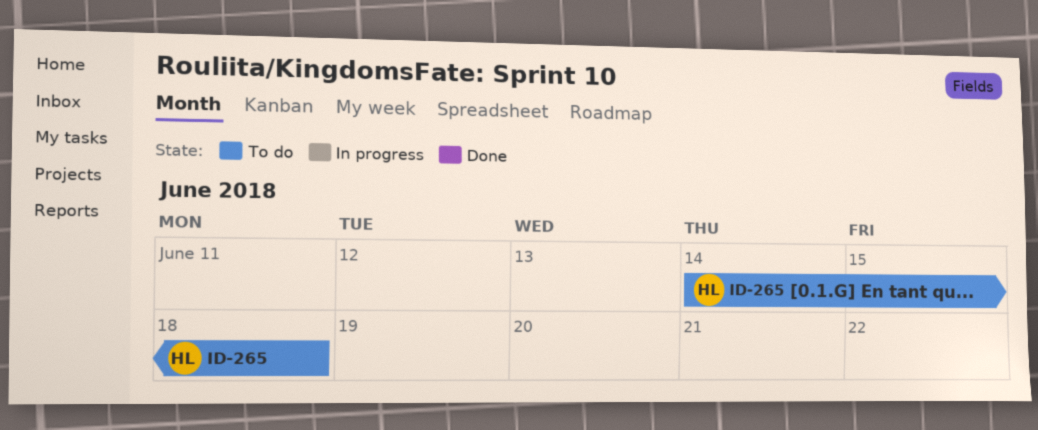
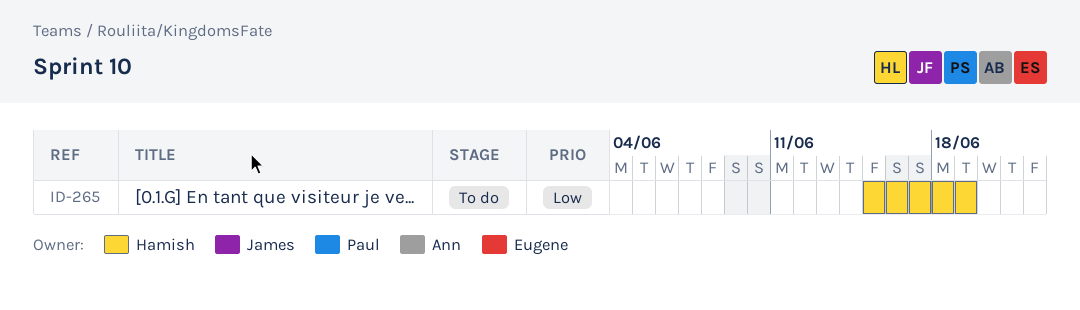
ID-265, start: Jun 14 -> Jun 15
ID-265, due: Jun 18 -> Jun 19

